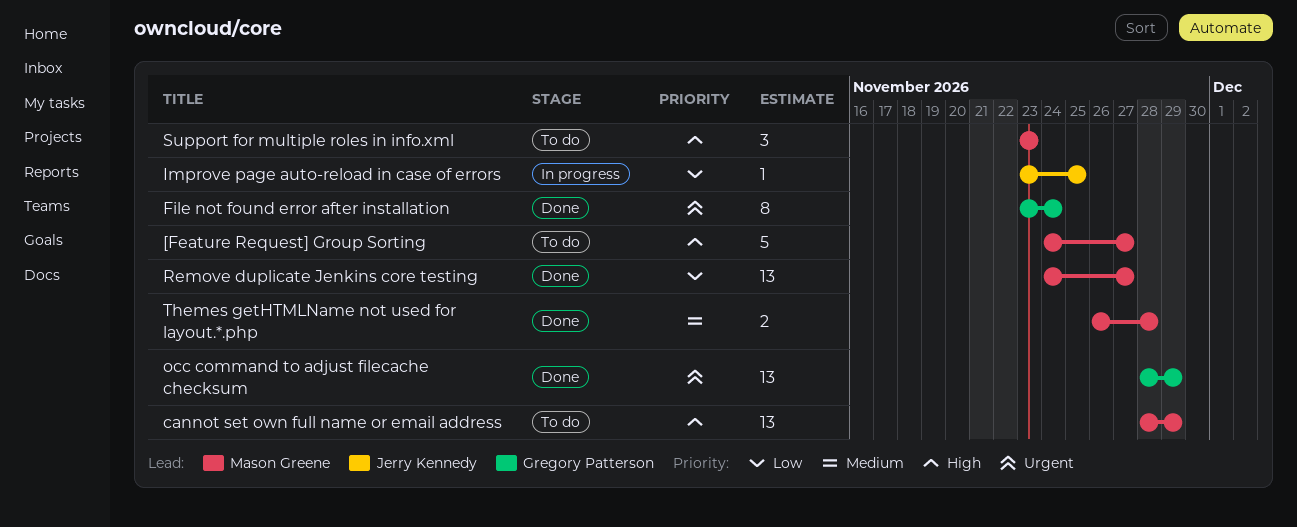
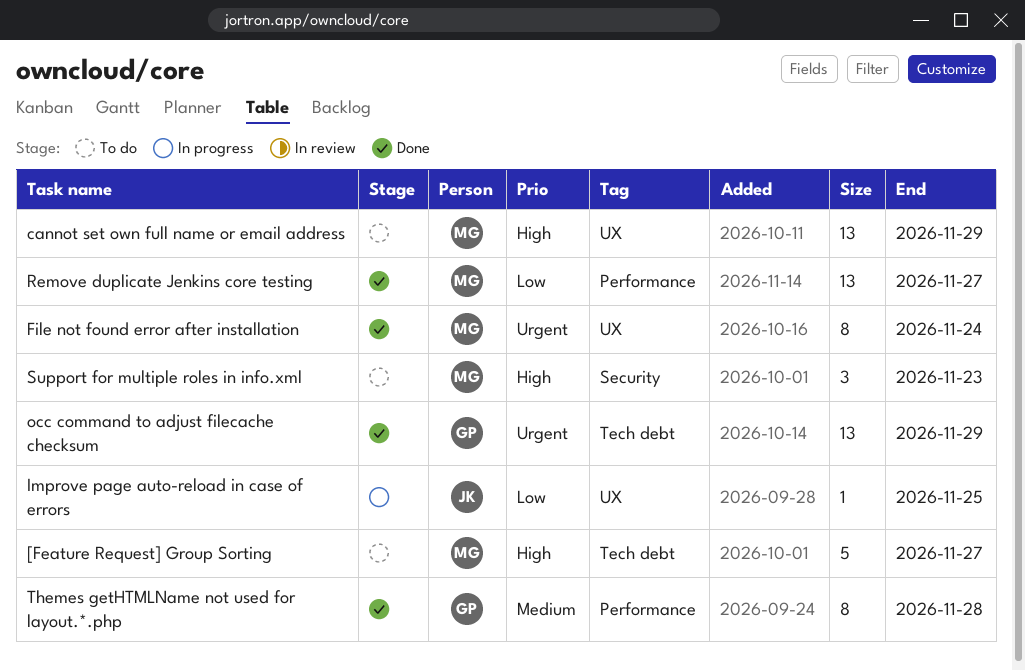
File not found error after installation, owner: Gregory Patterson -> Mason Greene
Themes getHTMLName not used for layout.*.php, owner: Mason Greene -> Gregory Patterson
Themes getHTMLName not used for layout.*.php, estimate: 2 -> 8

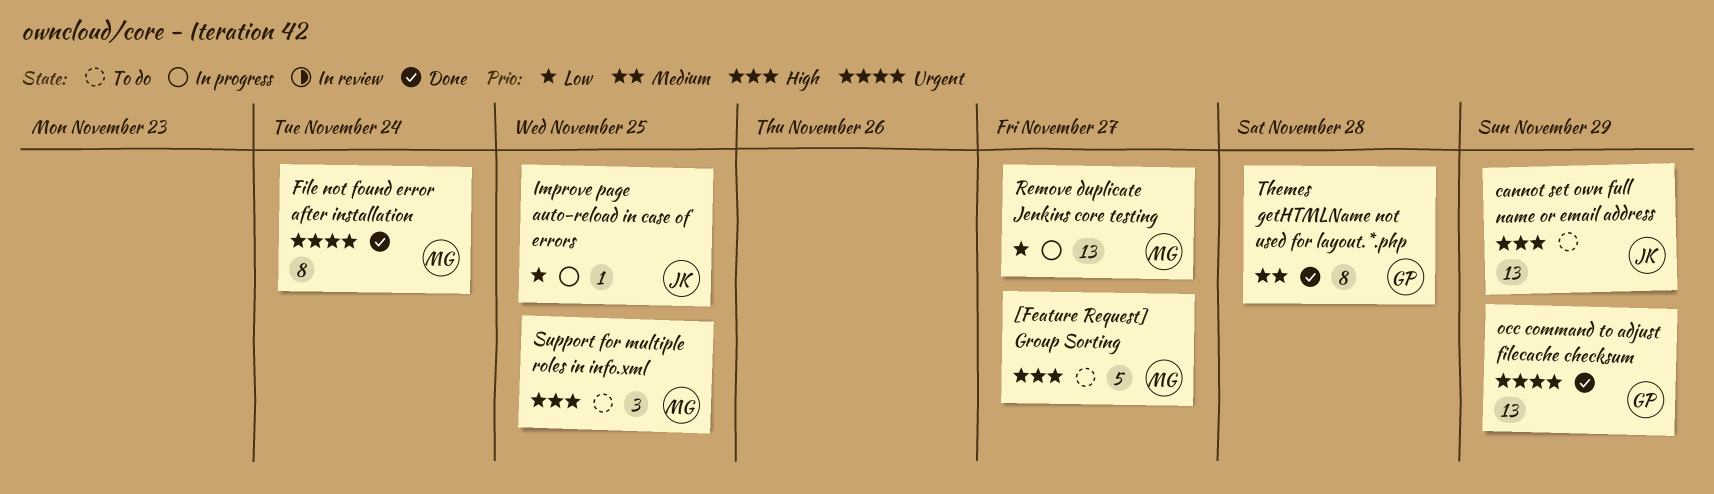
cannot set own full name or email address, owner: MG -> JK
Remove duplicate Jenkins core testing, status: Done -> In progress
Support for multiple roles in info.xml, due: Nov 23 -> Nov 25

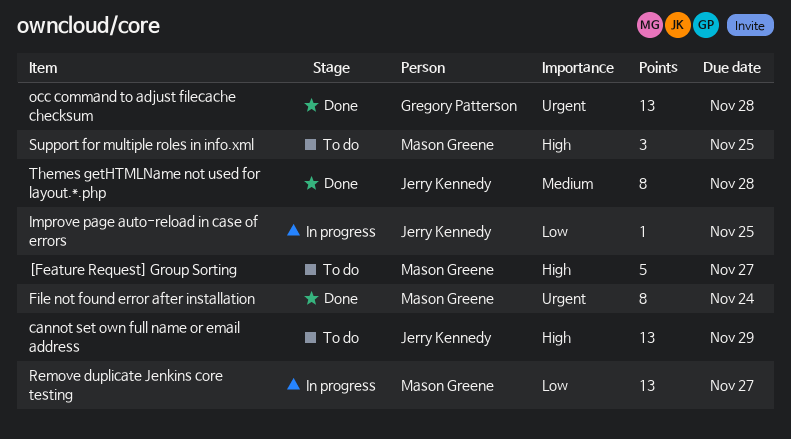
occ command to adjust filecache checksum, due: Nov 29 -> Nov 28
Themes getHTMLName not used for layout.*.php, owner: Gregory Patterson -> Jerry Kennedy

